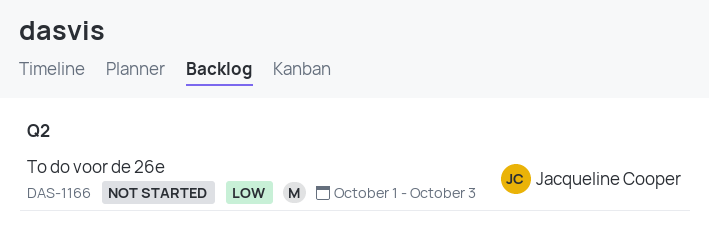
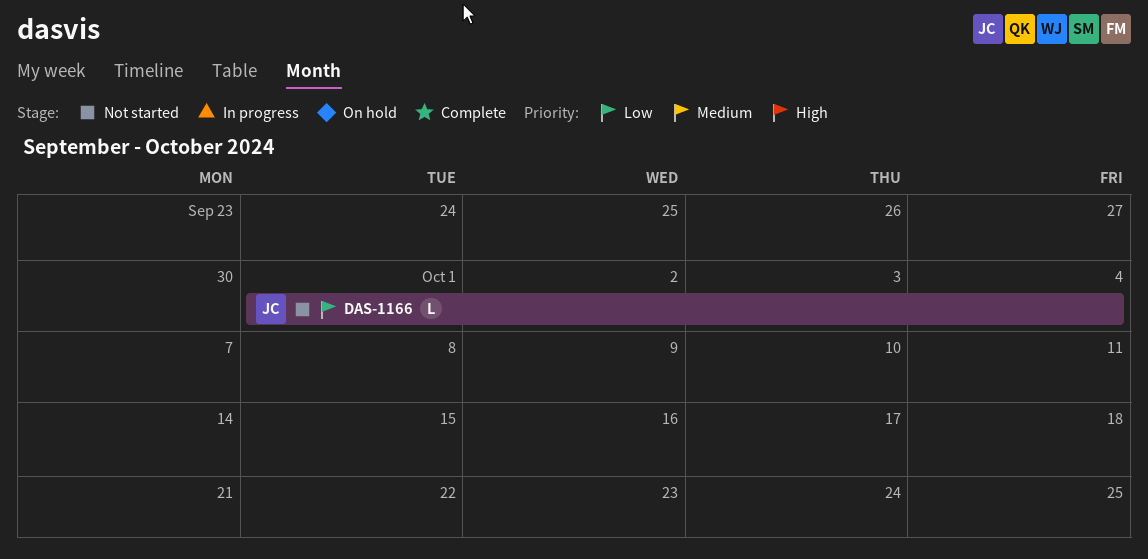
DAS-1166, estimate: M -> L
DAS-1166, due: Oct 3 -> Oct 4

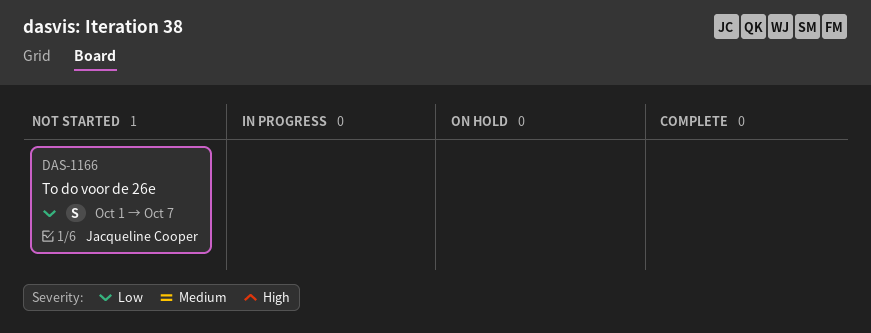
DAS-1166, estimate: L -> S
DAS-1166, due: Oct 4 -> Oct 7

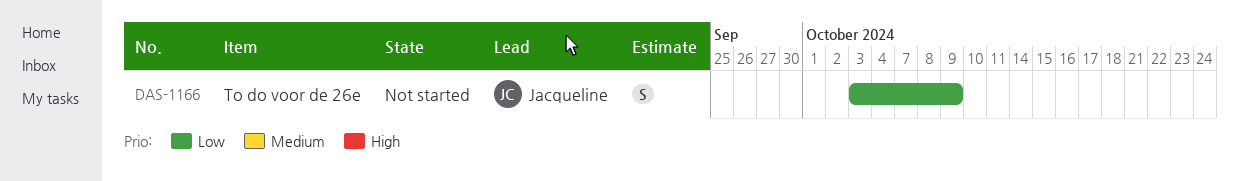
DAS-1166, start: Oct 1 -> Oct 3
DAS-1166, due: Oct 7 -> Oct 9

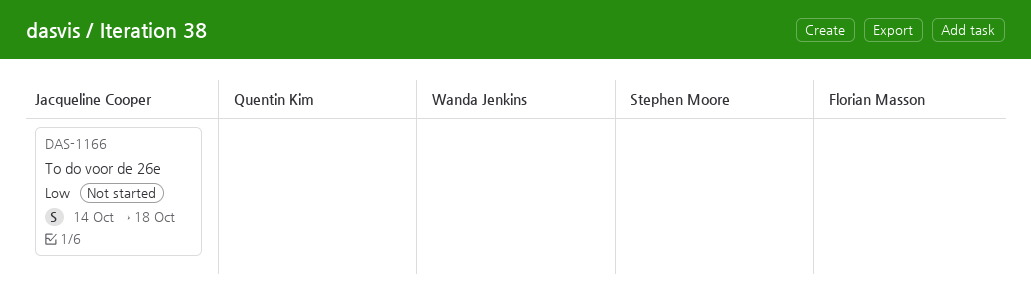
DAS-1166, start: Oct 3 -> Oct 14
DAS-1166, due: Oct 9 -> Oct 18

